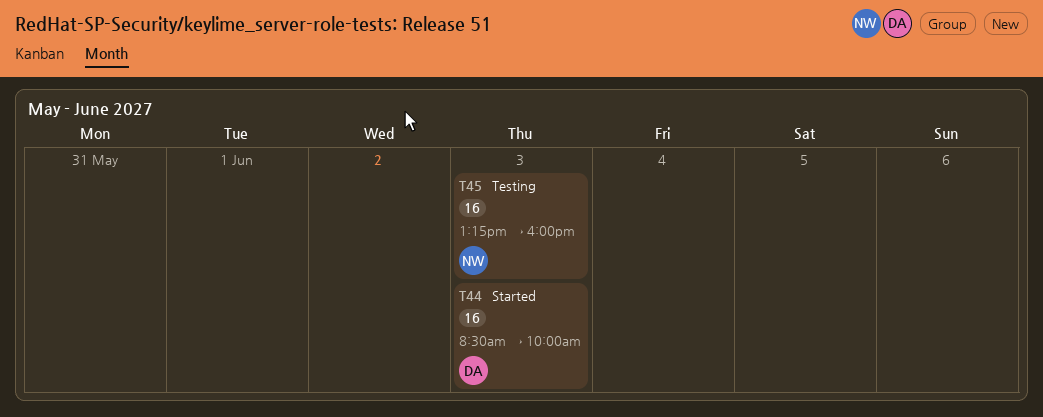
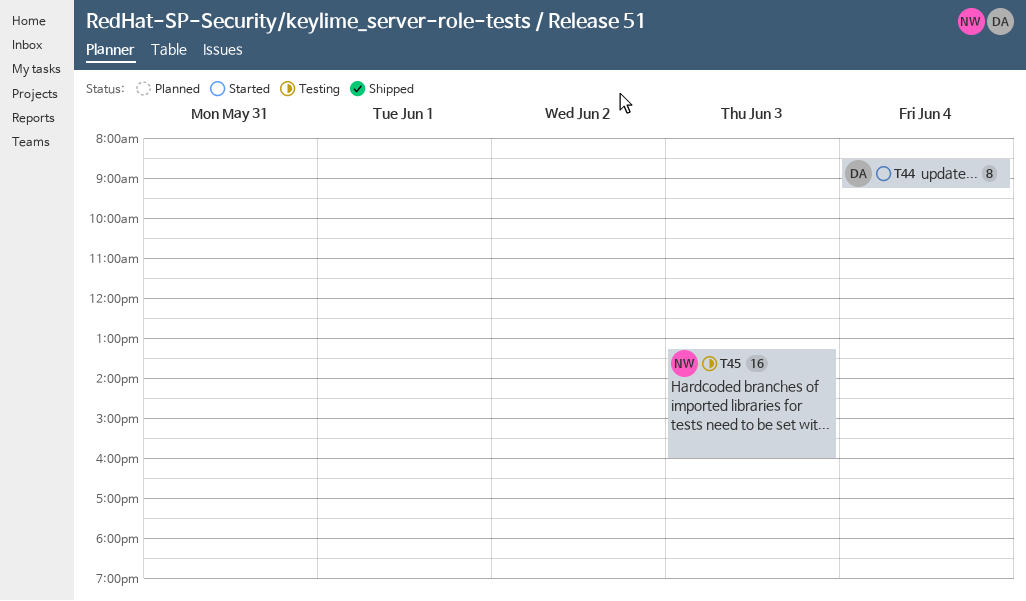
T44, estimate: 16 -> 8
T44, day: Jun 3 -> Jun 4
T44, ends: 10:00 -> 09:15

